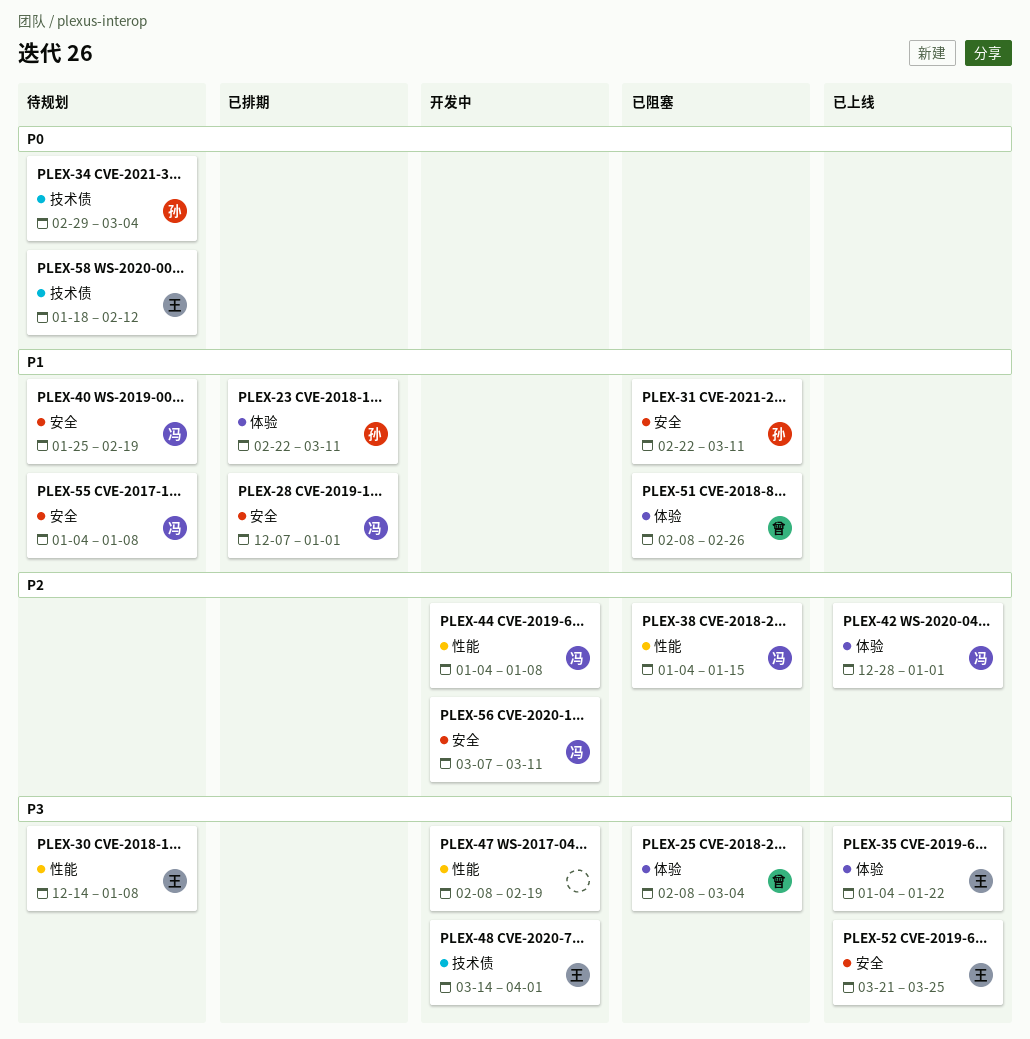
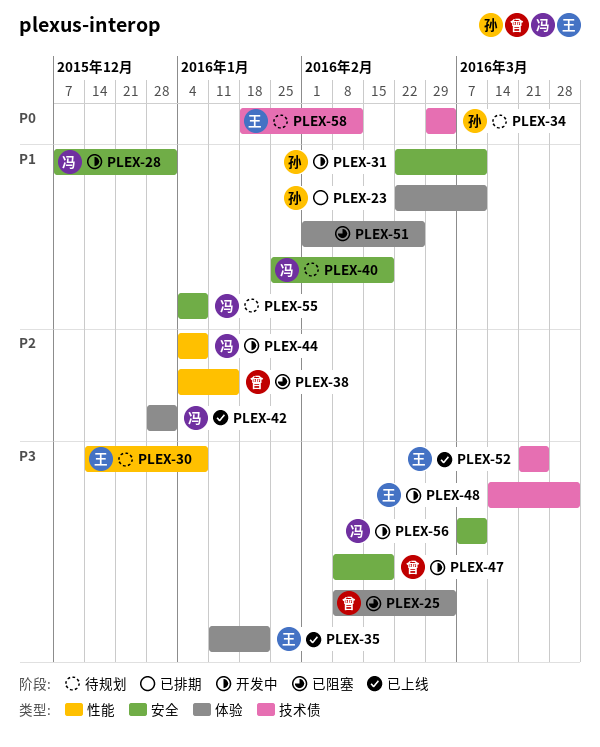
PLEX-28, status: 已排期 -> 开发中
PLEX-31, status: 已阻塞 -> 开发中
PLEX-35, start: Jan 4 -> Jan 11
PLEX-38, owner: 冯 -> 曾
PLEX-47, owner: none -> 曾
PLEX-47, label: 性能 -> 安全
PLEX-51, owner: 曾 -> none
PLEX-51, start: Feb 8 -> Feb 1
PLEX-52, label: 安全 -> 技术债
PLEX-56, priority: P2 -> P3

